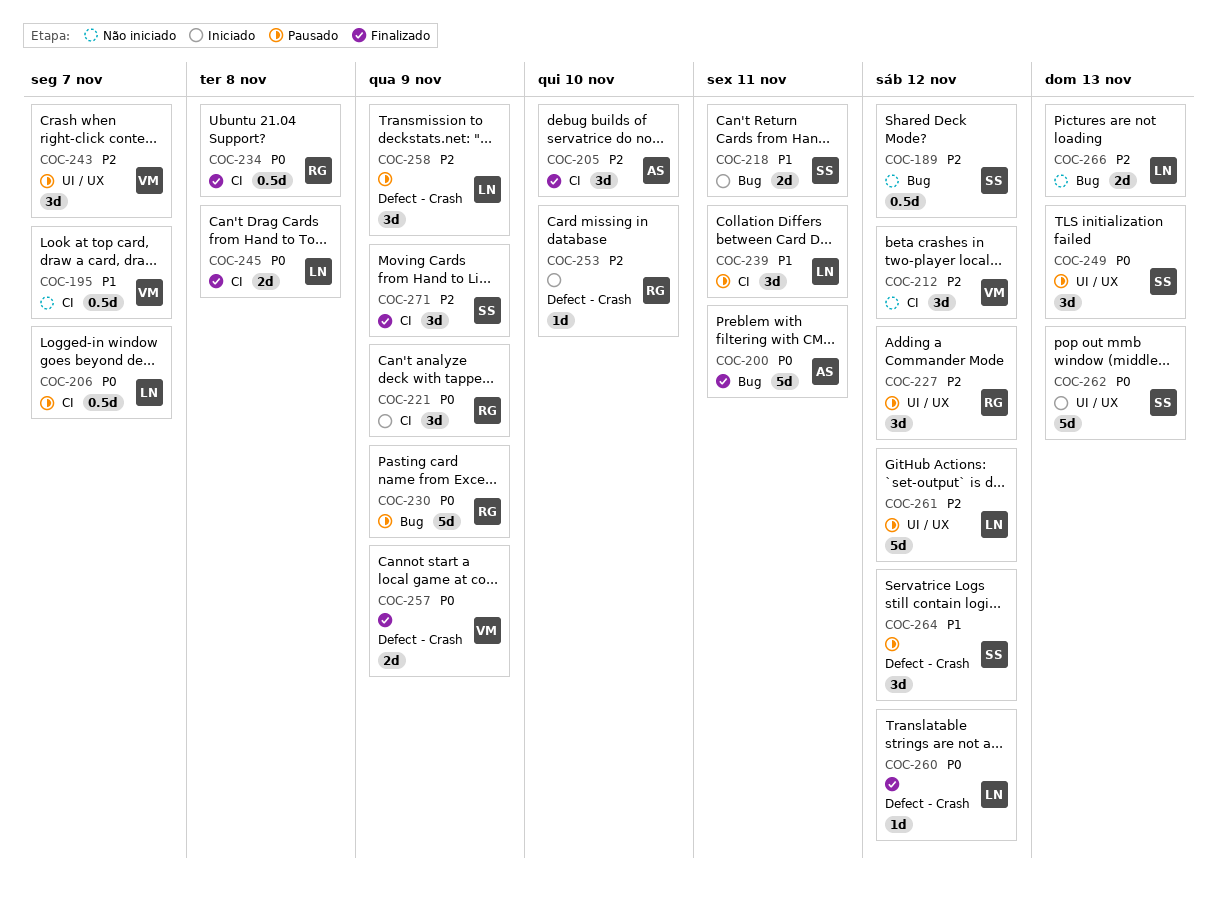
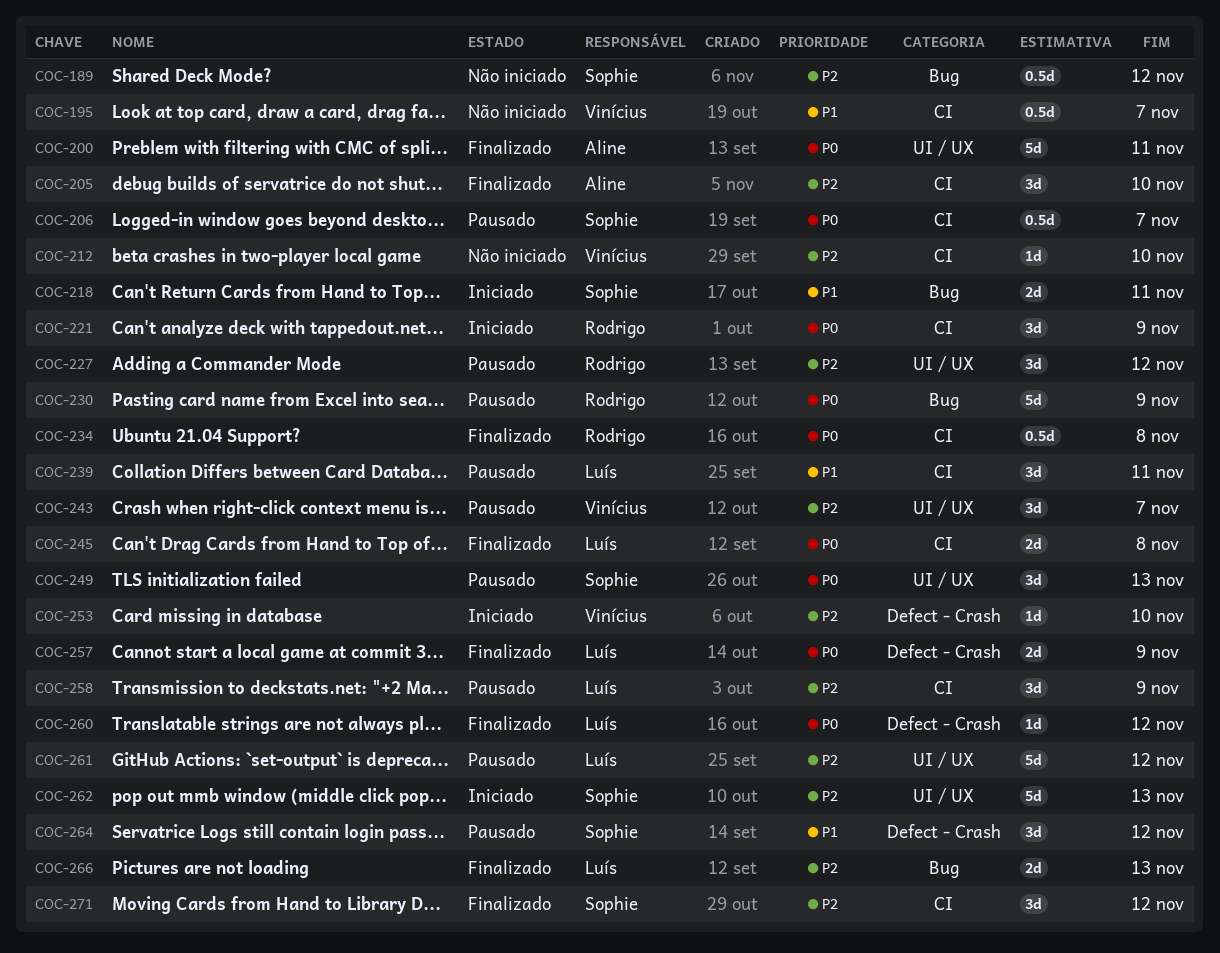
COC-200, label: Bug -> UI / UX
COC-206, owner: Luís -> Sophie
COC-212, estimate: 3d -> 1d
COC-212, due: Nov 12 -> Nov 10
COC-253, owner: Rodrigo -> Vinícius
COC-257, owner: Vinícius -> Luís
COC-258, label: Defect - Crash -> CI
COC-262, priority: P0 -> P2
COC-266, status: Não iniciado -> Finalizado
COC-271, due: Nov 9 -> Nov 12

